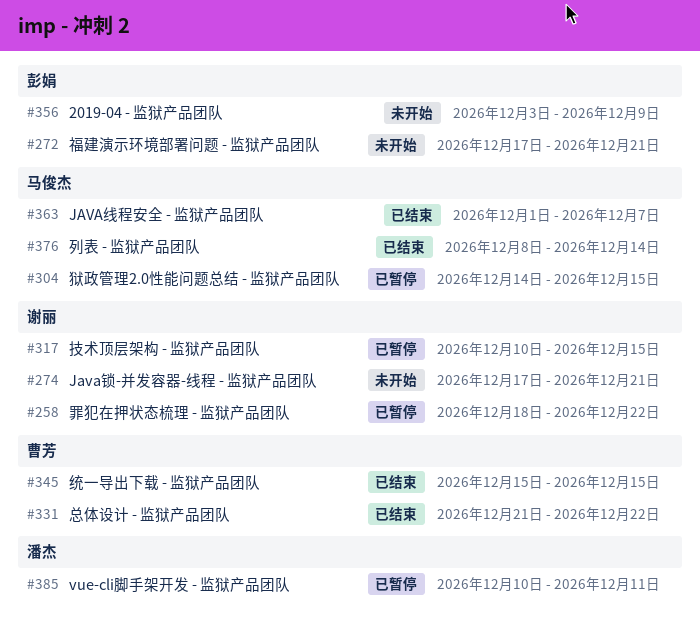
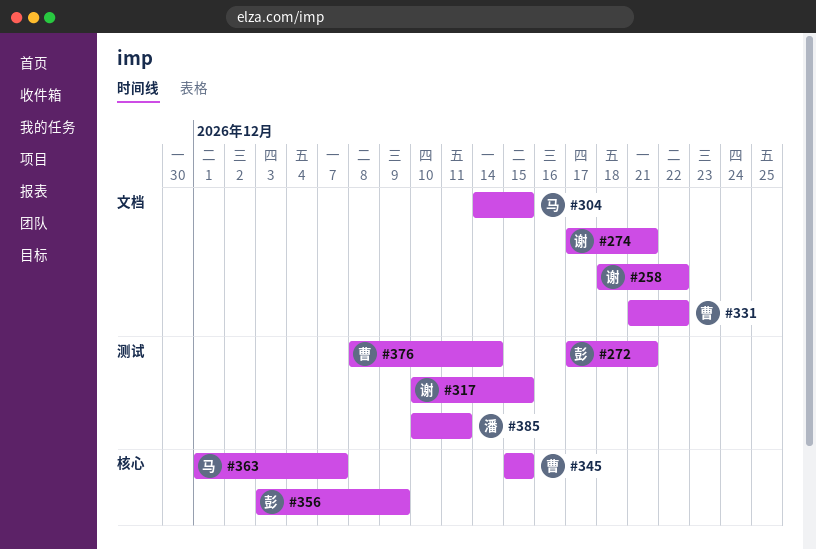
#376, owner: 马俊杰 -> 曹芳

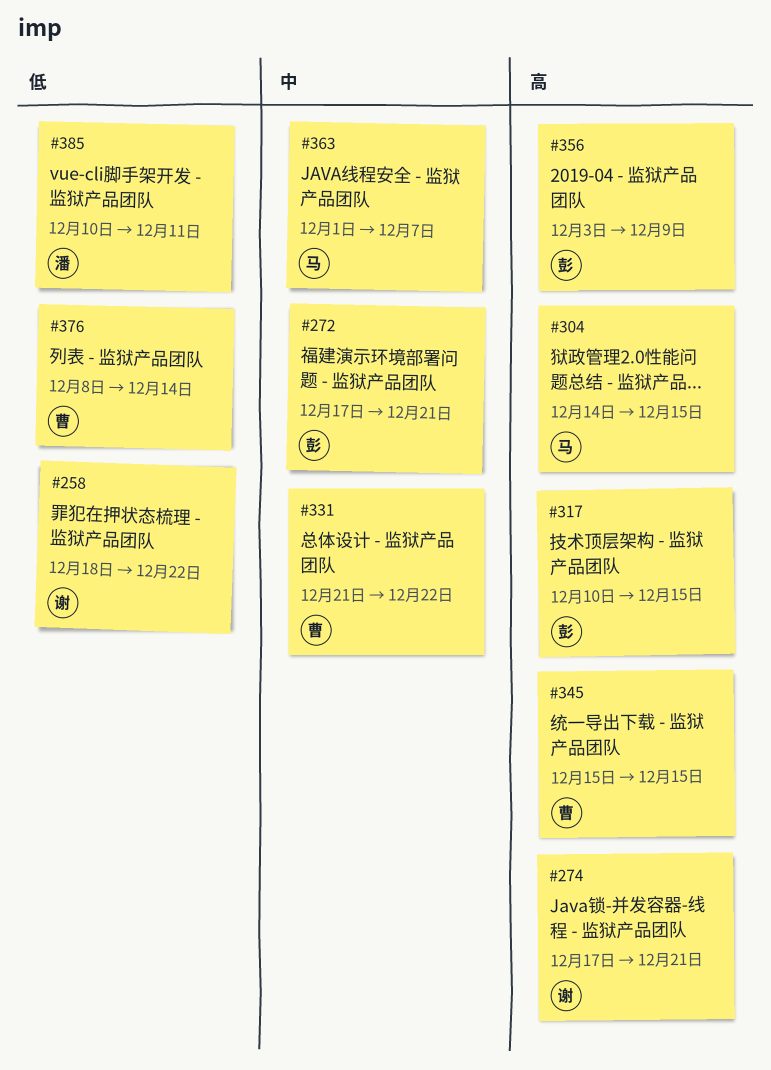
#317, owner: 谢 -> 彭

